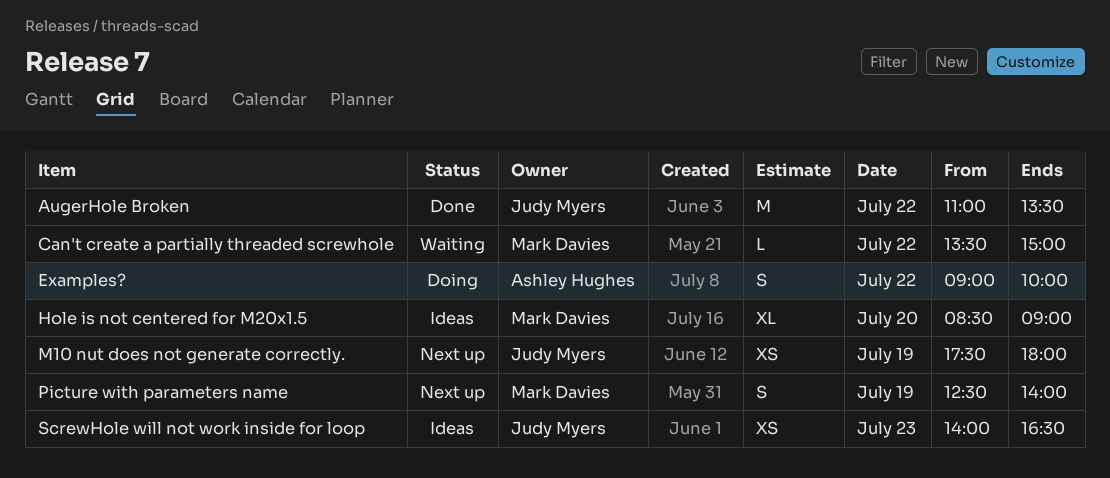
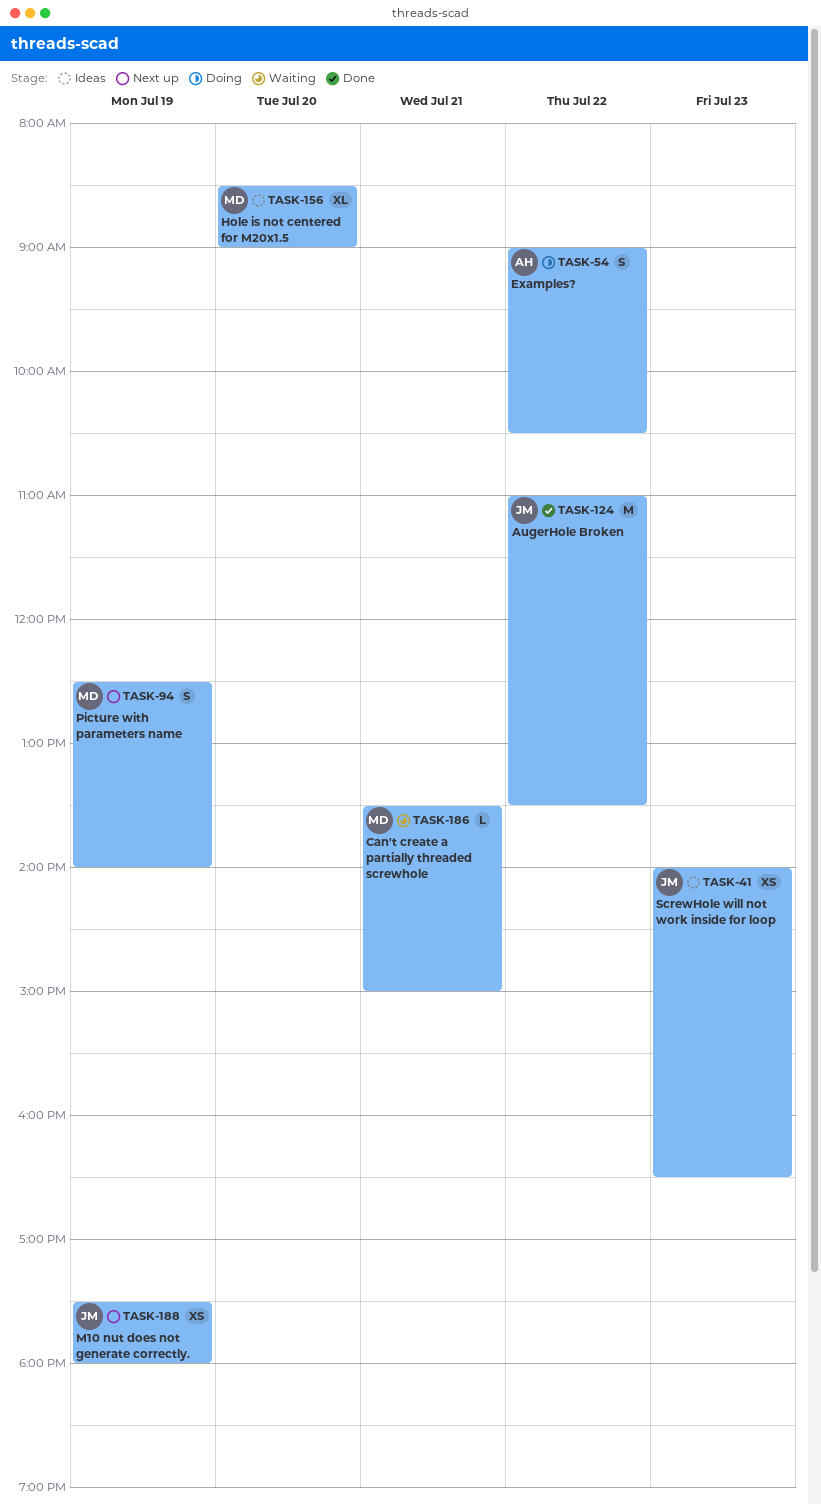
Can't create a partially threaded screwhole, day: Jul 22 -> Jul 21
Examples?, ends: 10:00 -> 10:30

